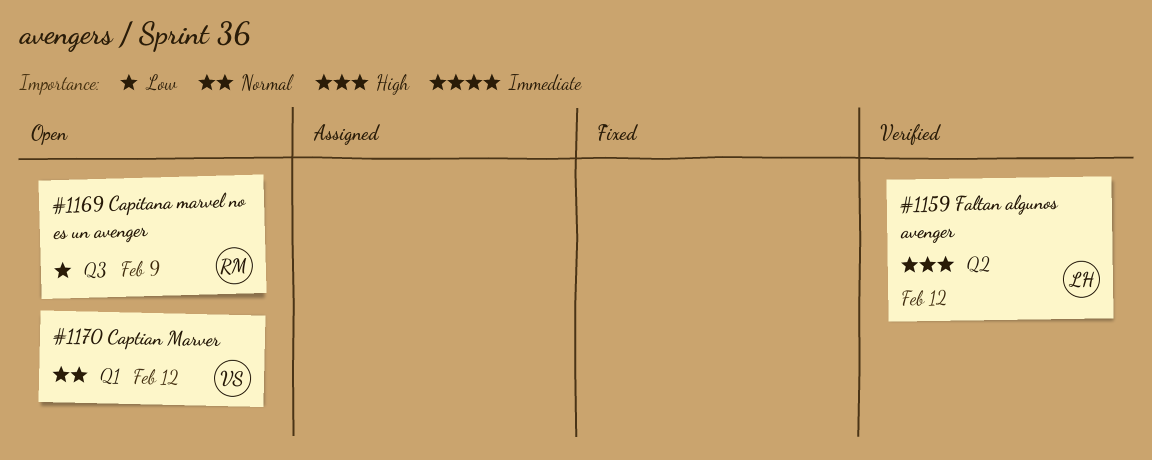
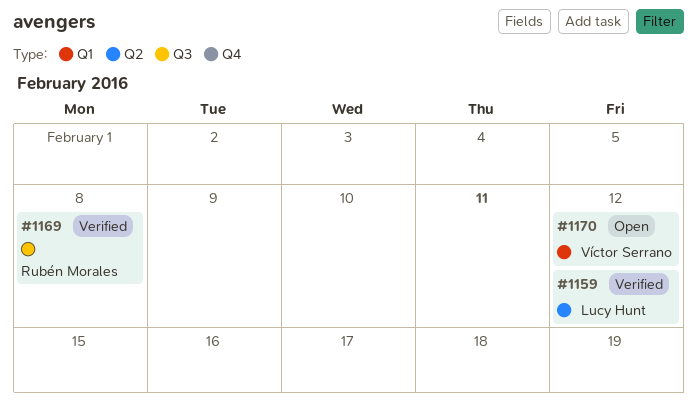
#1169, status: Open -> Verified
#1169, due: Feb 9 -> Feb 8

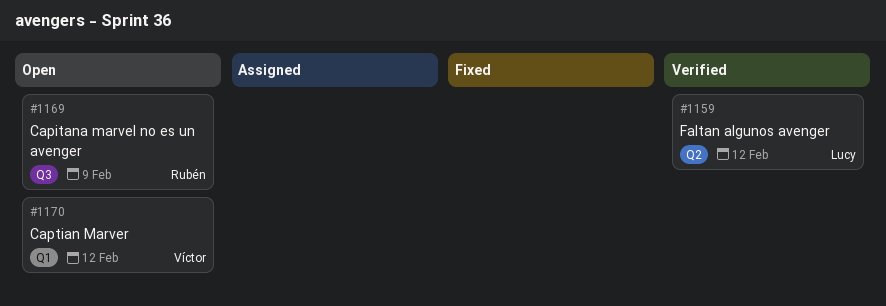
#1169, status: Verified -> Open
#1169, due: Feb 8 -> Feb 9

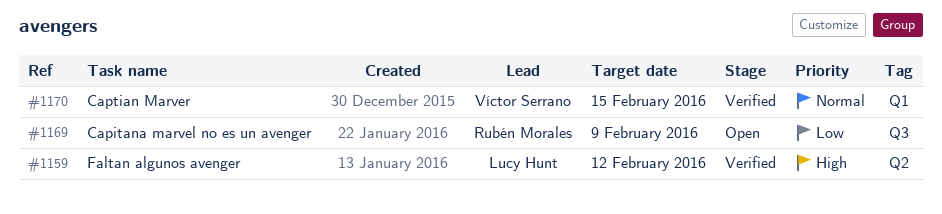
#1170, status: Open -> Verified
#1170, due: Feb 12 -> Feb 15

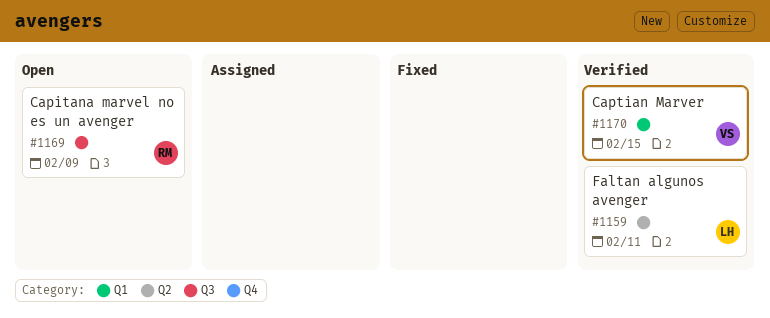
#1159, due: Feb 12 -> Feb 11

